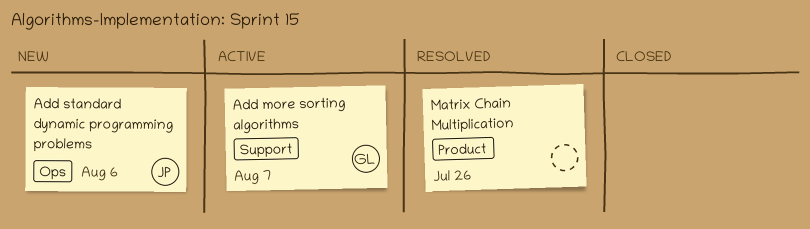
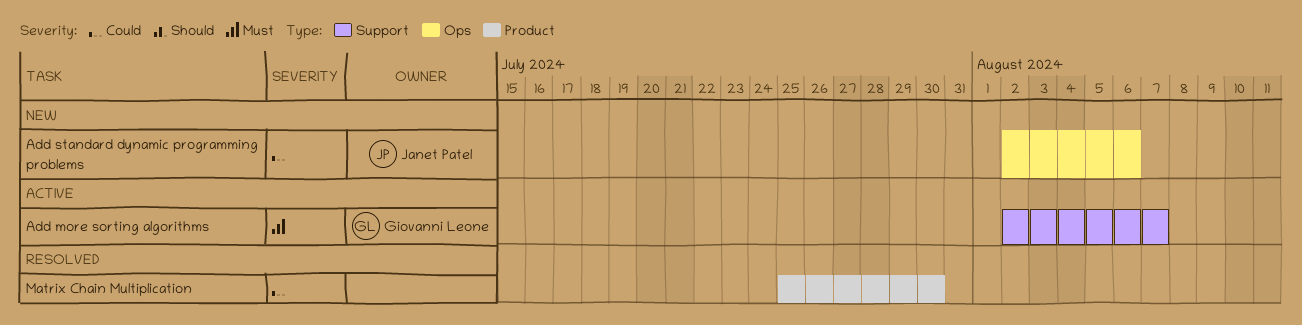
Matrix Chain Multiplication, due: Jul 26 -> Jul 30

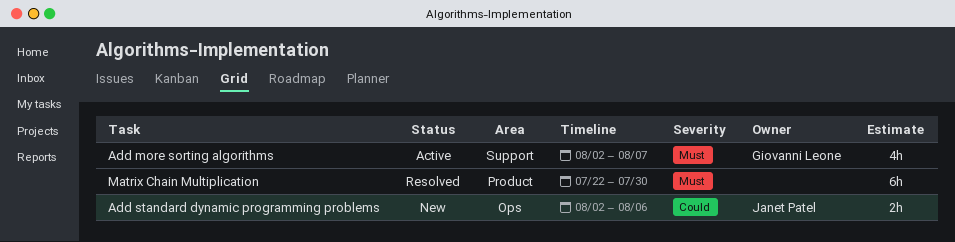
Matrix Chain Multiplication, priority: Could -> Must
Matrix Chain Multiplication, start: Jul 25 -> Jul 22

